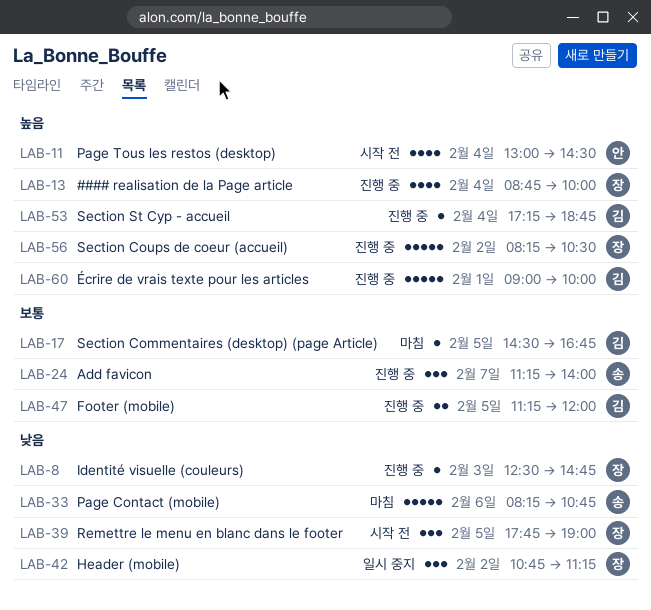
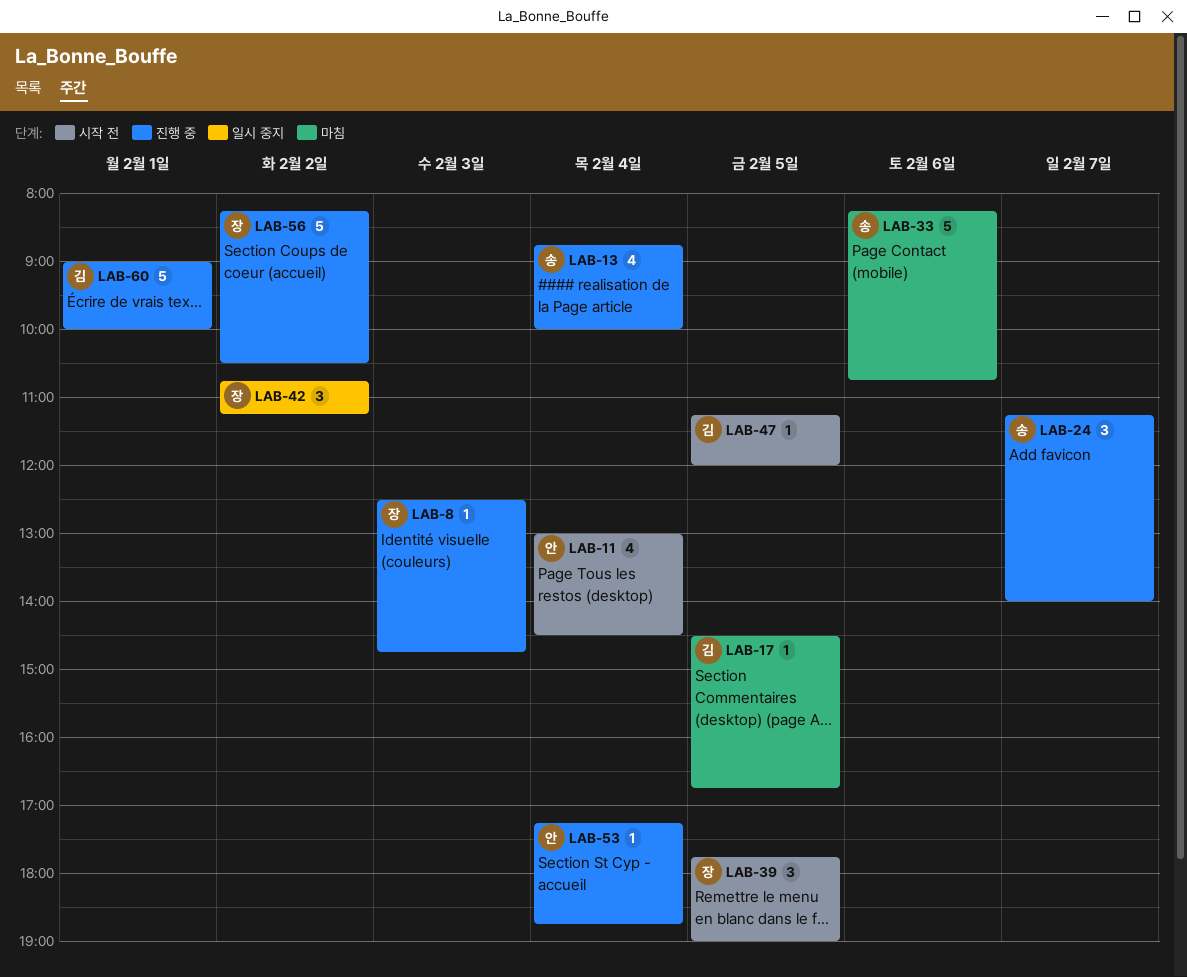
LAB-13, owner: 장 -> 송
LAB-47, status: 진행 중 -> 시작 전
LAB-47, estimate: 2 -> 1
LAB-53, owner: 김 -> 안

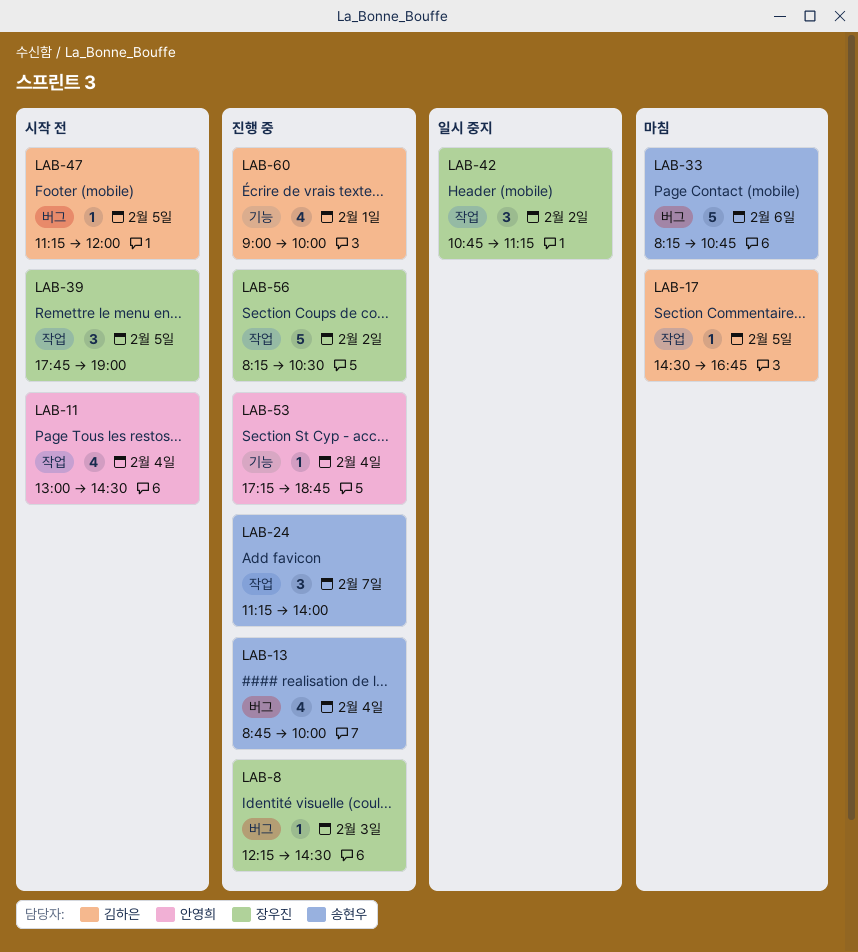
LAB-8, begins: 12:30 -> 12:15
LAB-8, ends: 14:45 -> 14:30
LAB-60, estimate: 5 -> 4

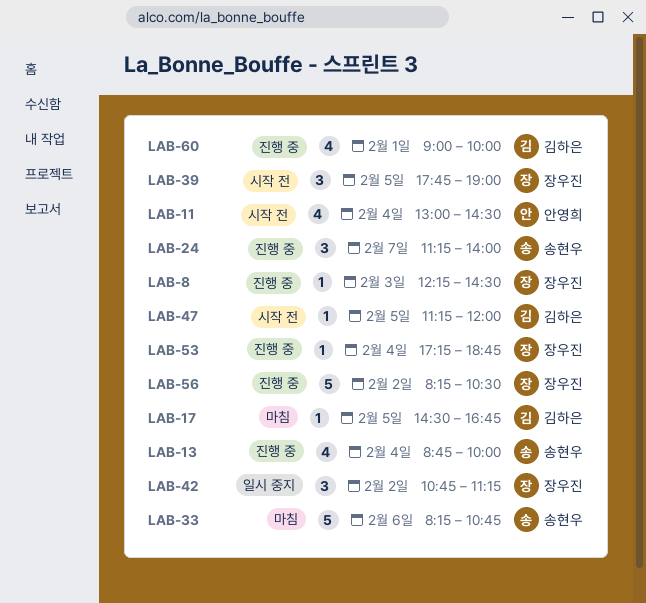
LAB-53, owner: 안영희 -> 장우진

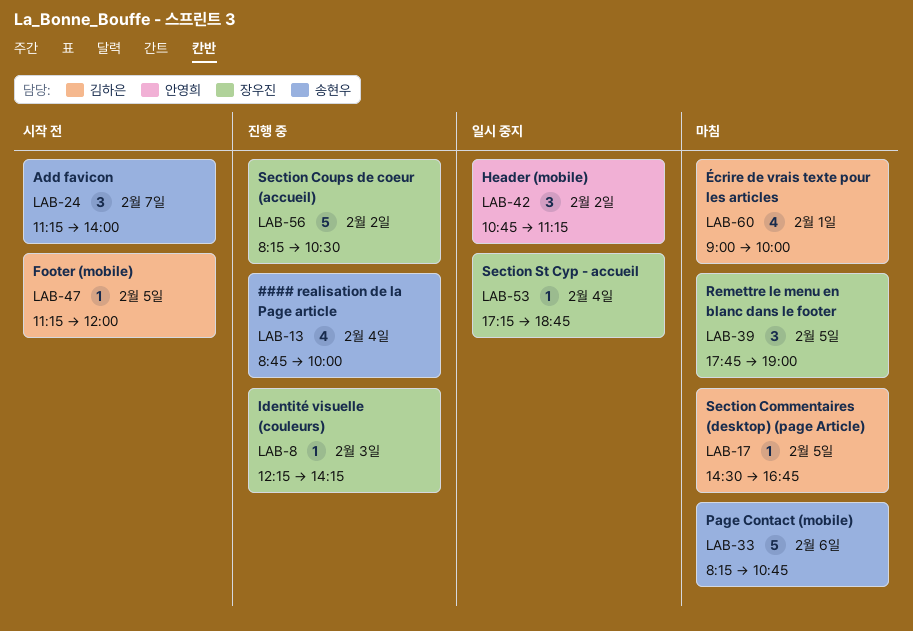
LAB-8, ends: 14:30 -> 14:15
LAB-11: present -> none
LAB-24, status: 진행 중 -> 시작 전
LAB-39, status: 시작 전 -> 마침
LAB-42, owner: 장우진 -> 안영희
LAB-53, status: 진행 중 -> 일시 중지
LAB-60, status: 진행 중 -> 마침

